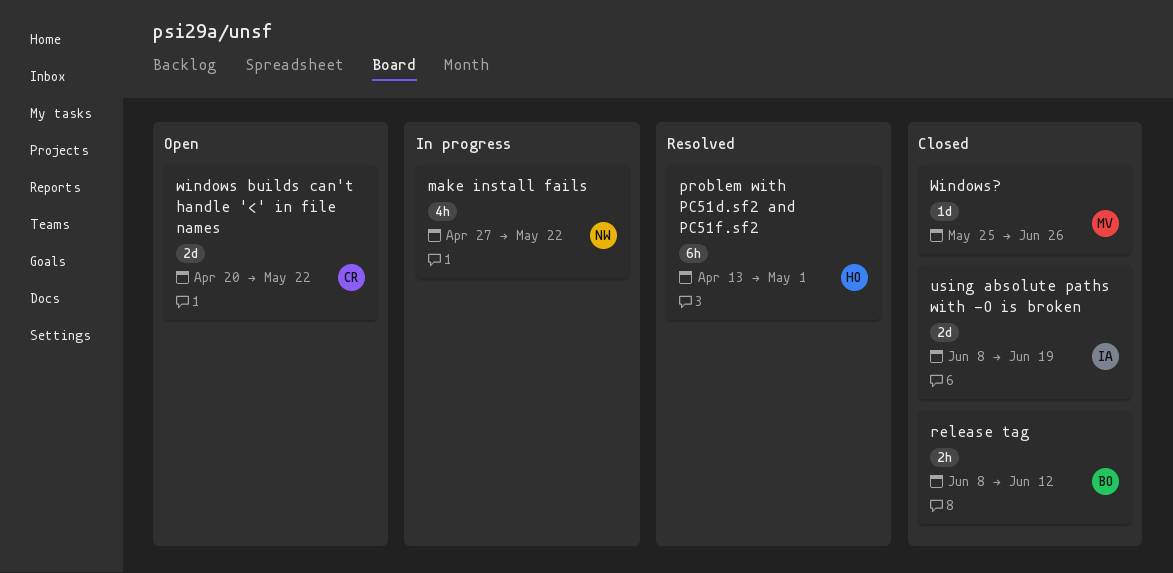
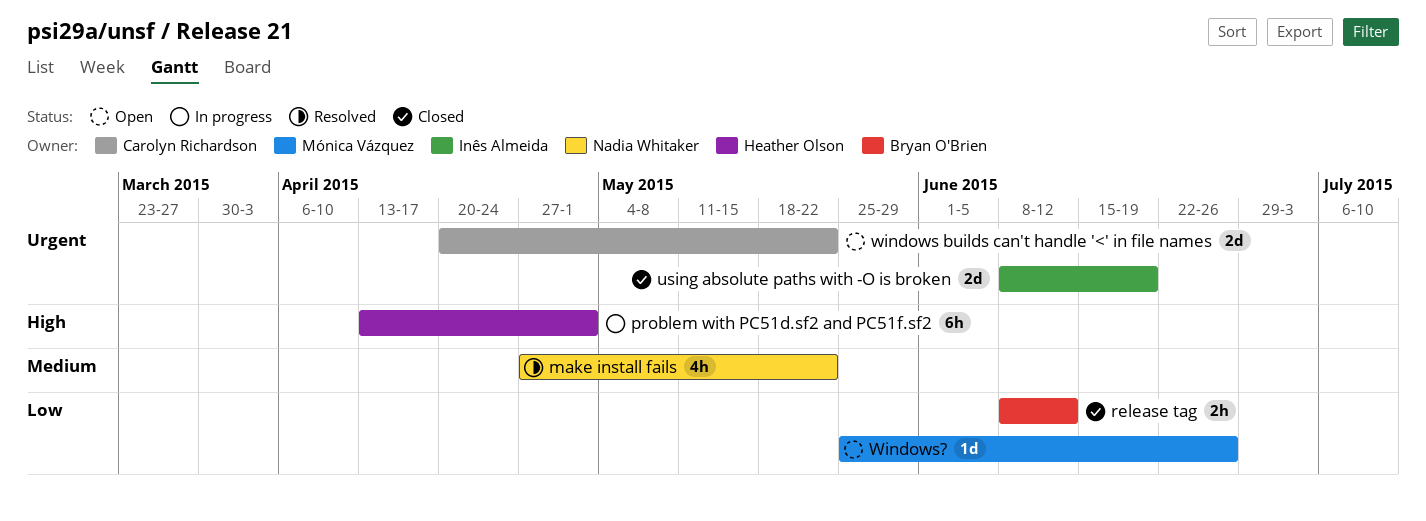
make install fails, status: In progress -> Resolved
problem with PC51d.sf2 and PC51f.sf2, status: Resolved -> In progress
Windows?, status: Closed -> Open

